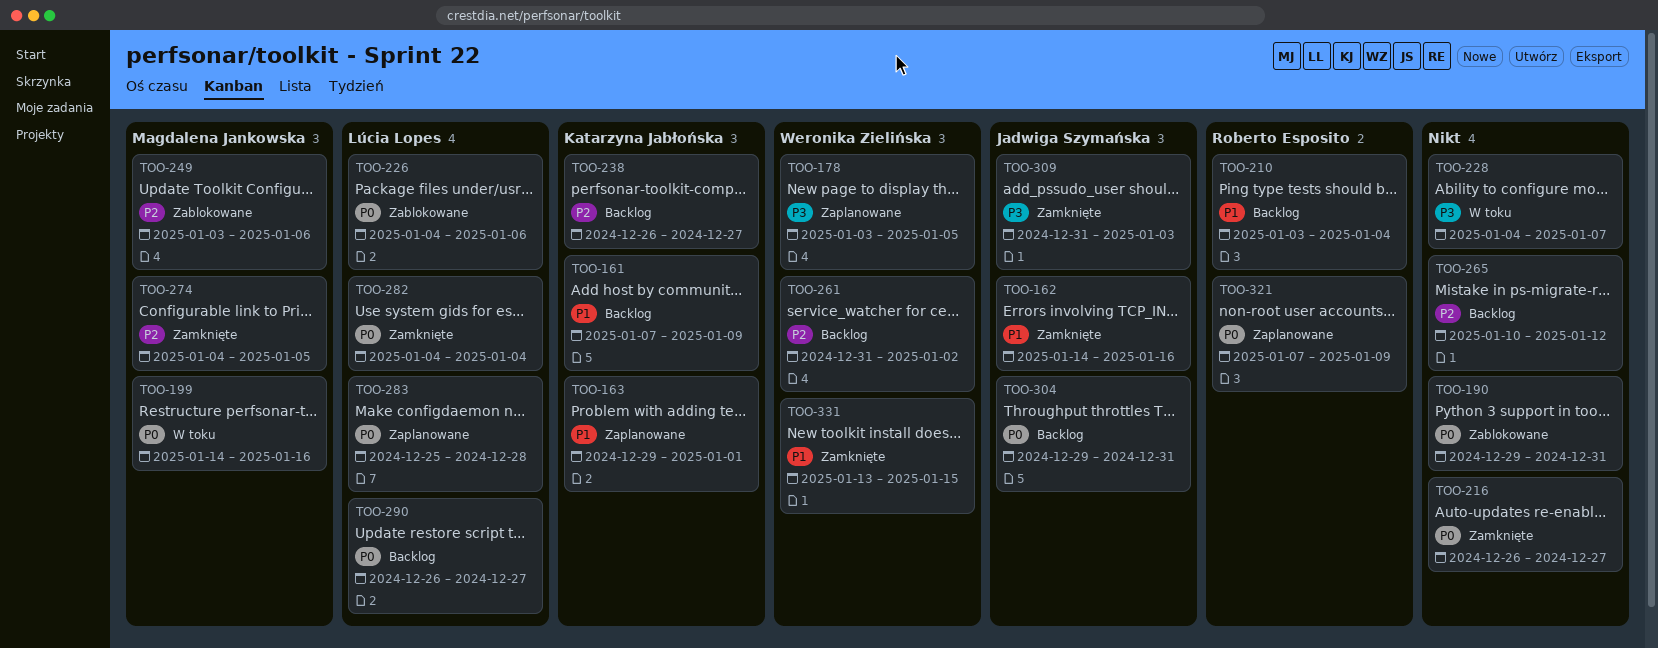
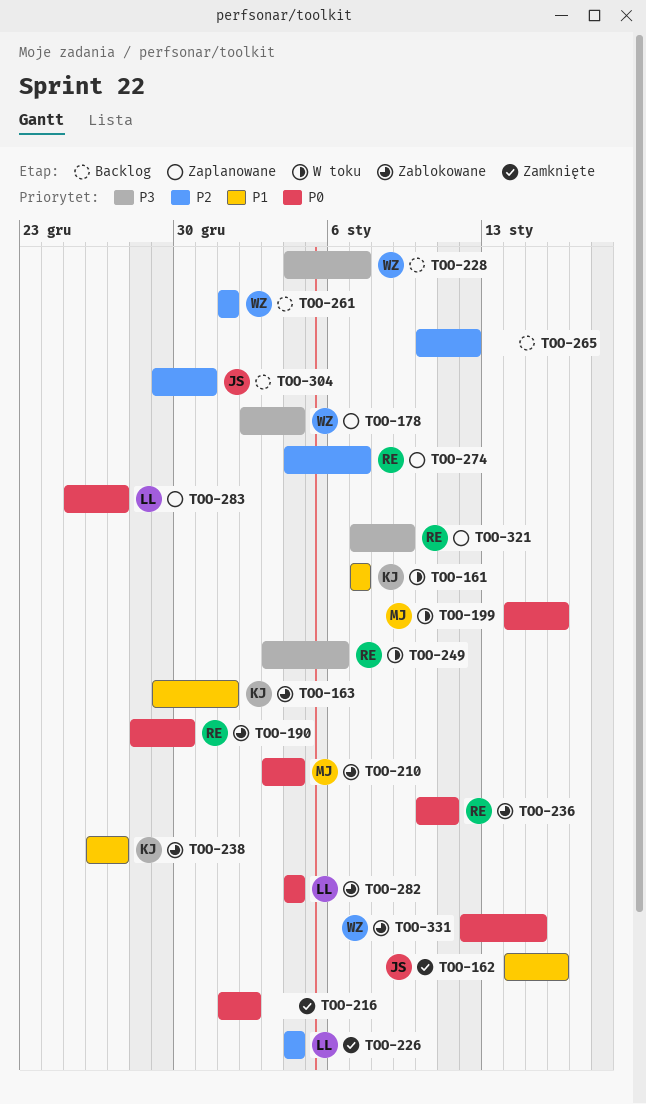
TOO-161, status: Backlog -> W toku
TOO-161, due: Jan 9 -> Jan 7
TOO-163, status: Zaplanowane -> Zablokowane
TOO-178, start: Jan 3 -> Jan 2
TOO-178, due: Jan 5 -> Jan 4
TOO-190, owner: none -> Roberto Esposito
TOO-190, start: Dec 29 -> Dec 28
TOO-190, due: Dec 31 -> Dec 30
TOO-210, status: Backlog -> Zablokowane
TOO-210, owner: Roberto Esposito -> Magdalena Jankowska
TOO-210, priority: P1 -> P0
TOO-216, start: Dec 26 -> Jan 1
TOO-216, due: Dec 27 -> Jan 2
TOO-226, status: Zablokowane -> Zamknięte
TOO-226, priority: P0 -> P2
TOO-226, due: Jan 6 -> Jan 4
TOO-228, status: W toku -> Backlog
TOO-228, owner: none -> Weronika Zielińska
TOO-236: none -> present
TOO-238, status: Backlog -> Zablokowane
TOO-238, priority: P2 -> P1
TOO-249, status: Zablokowane -> W toku
TOO-249, owner: Magdalena Jankowska -> Roberto Esposito
TOO-249, priority: P2 -> P3
TOO-261, start: Dec 31 -> Jan 1
TOO-261, due: Jan 2 -> Jan 1
TOO-274, status: Zamknięte -> Zaplanowane
TOO-274, owner: Magdalena Jankowska -> Roberto Esposito
TOO-274, due: Jan 5 -> Jan 7
TOO-282, status: Zamknięte -> Zablokowane
TOO-283, due: Dec 28 -> Dec 27
TOO-290: present -> none
TOO-304, priority: P0 -> P2
TOO-309: present -> none
TOO-321, priority: P0 -> P3
TOO-331, status: Zamknięte -> Zablokowane
TOO-331, priority: P1 -> P0
TOO-331, start: Jan 13 -> Jan 12

